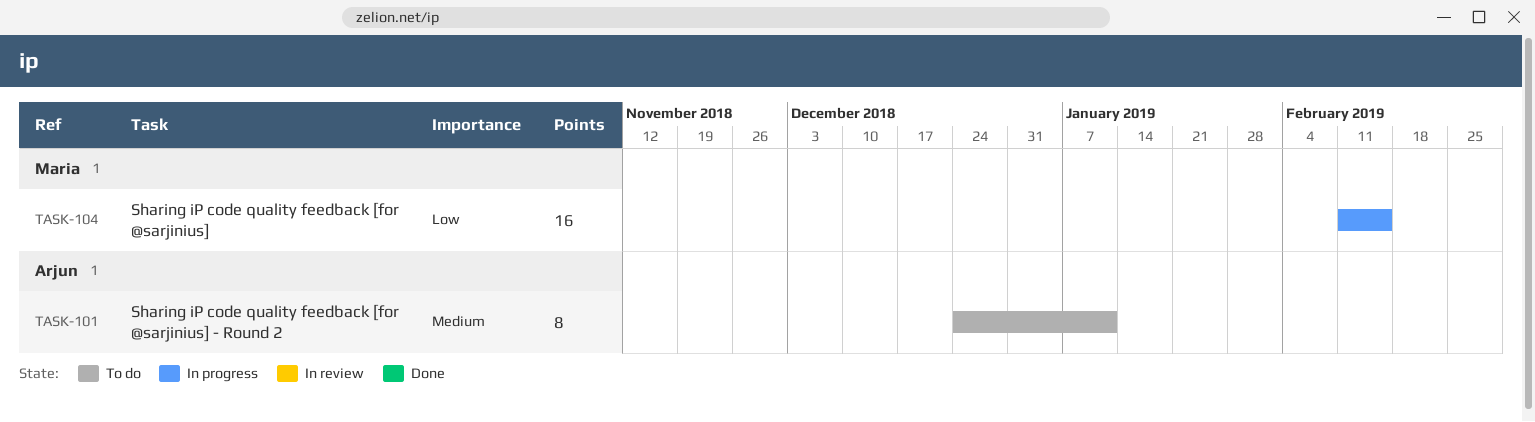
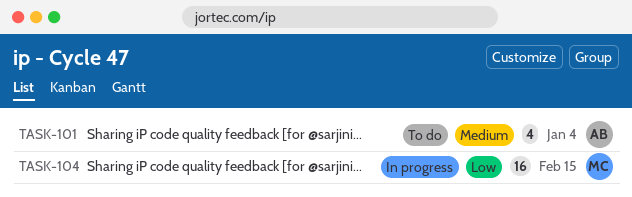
TASK-101, estimate: 8 -> 4
TASK-101, due: Jan 11 -> Jan 4

